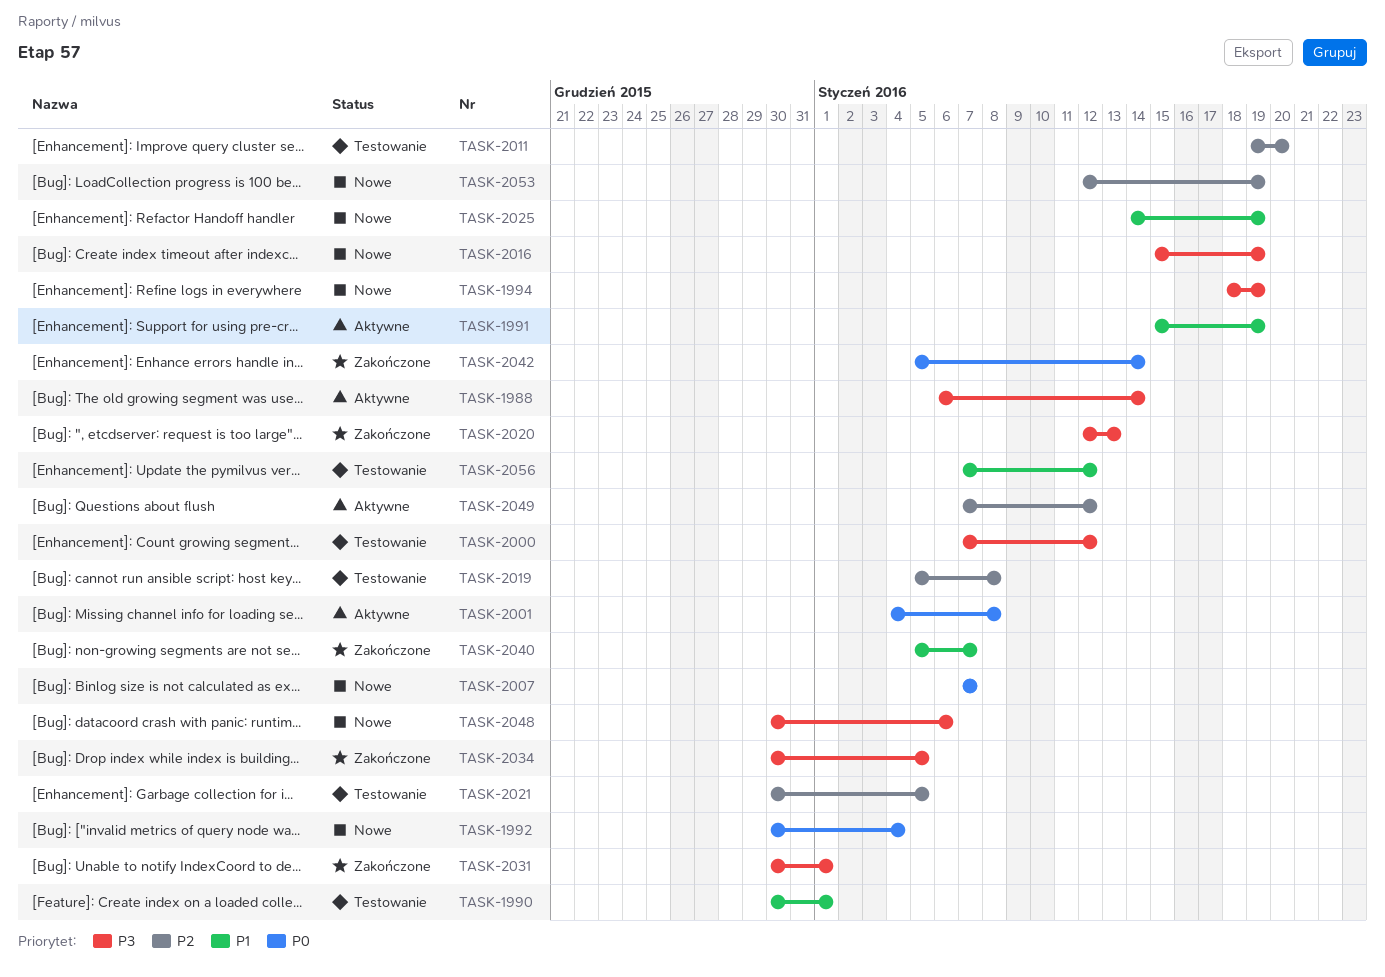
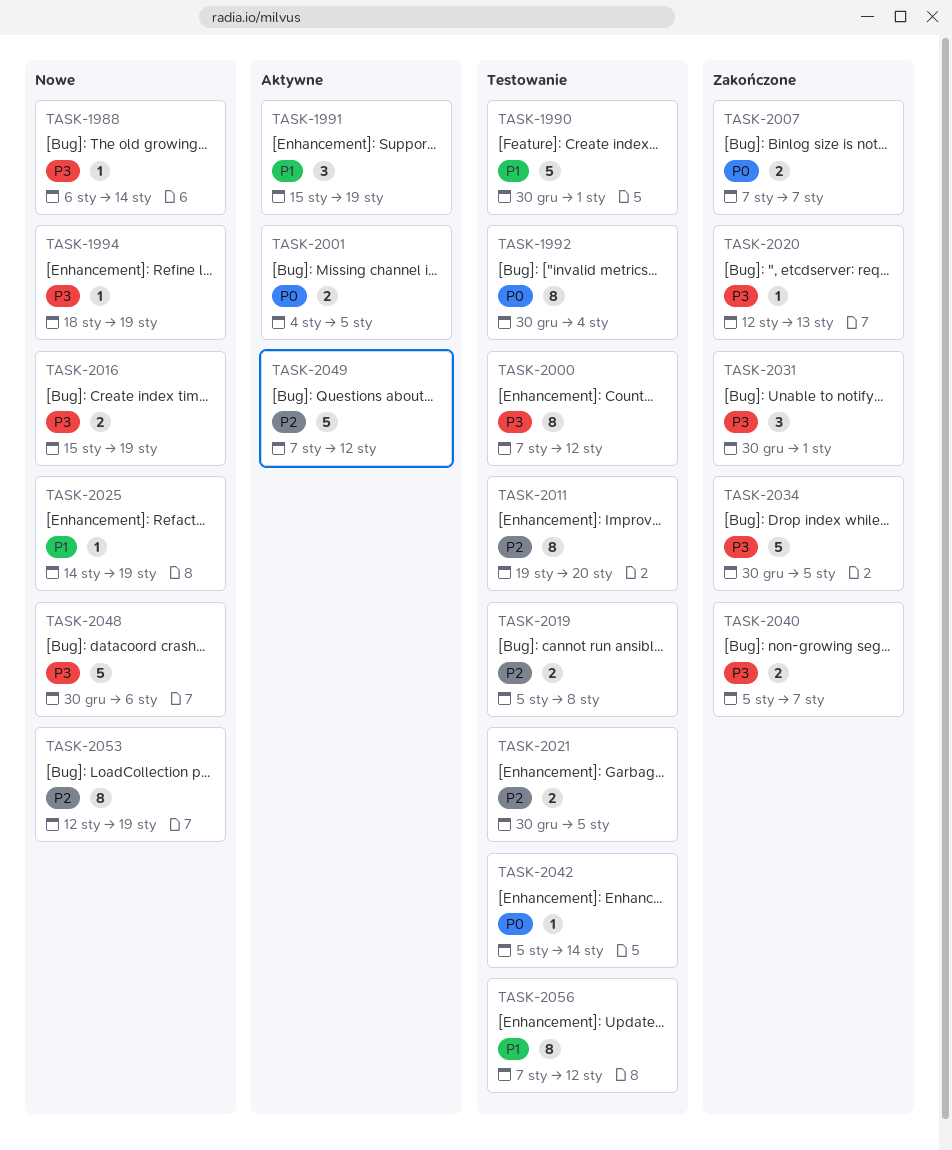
TASK-1988, status: Aktywne -> Nowe
TASK-1992, status: Nowe -> Testowanie
TASK-2001, due: Jan 8 -> Jan 5
TASK-2007, status: Nowe -> Zakończone
TASK-2040, priority: P1 -> P3
TASK-2042, status: Zakończone -> Testowanie

